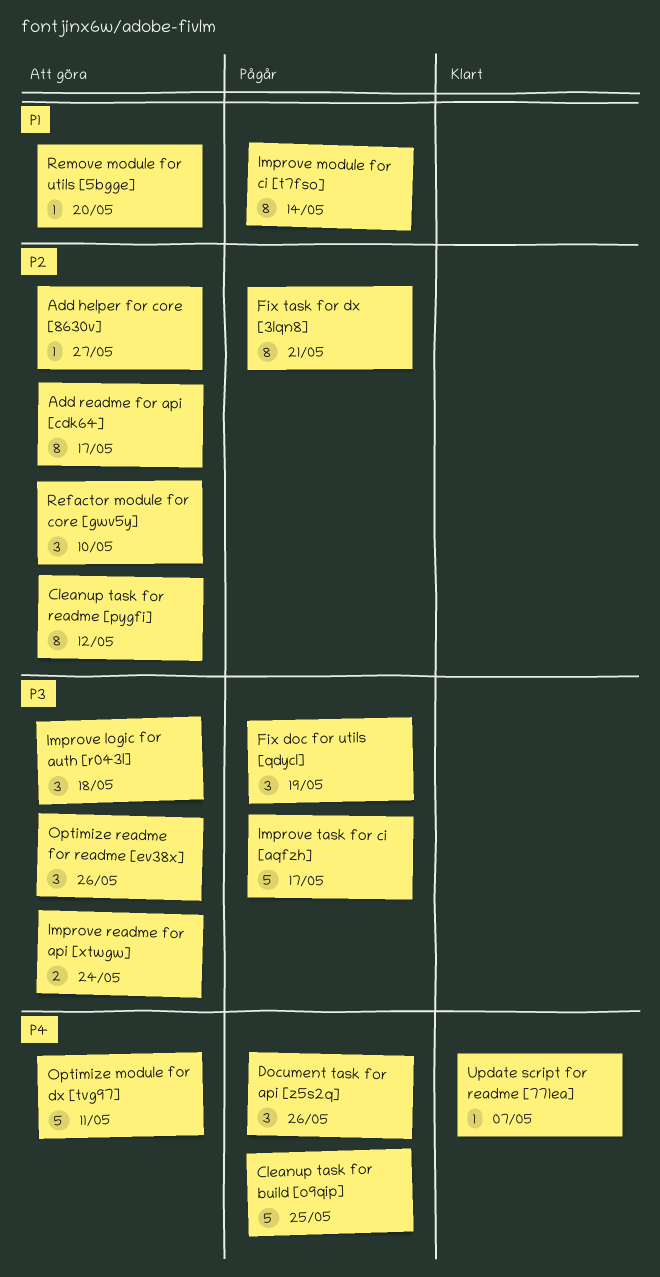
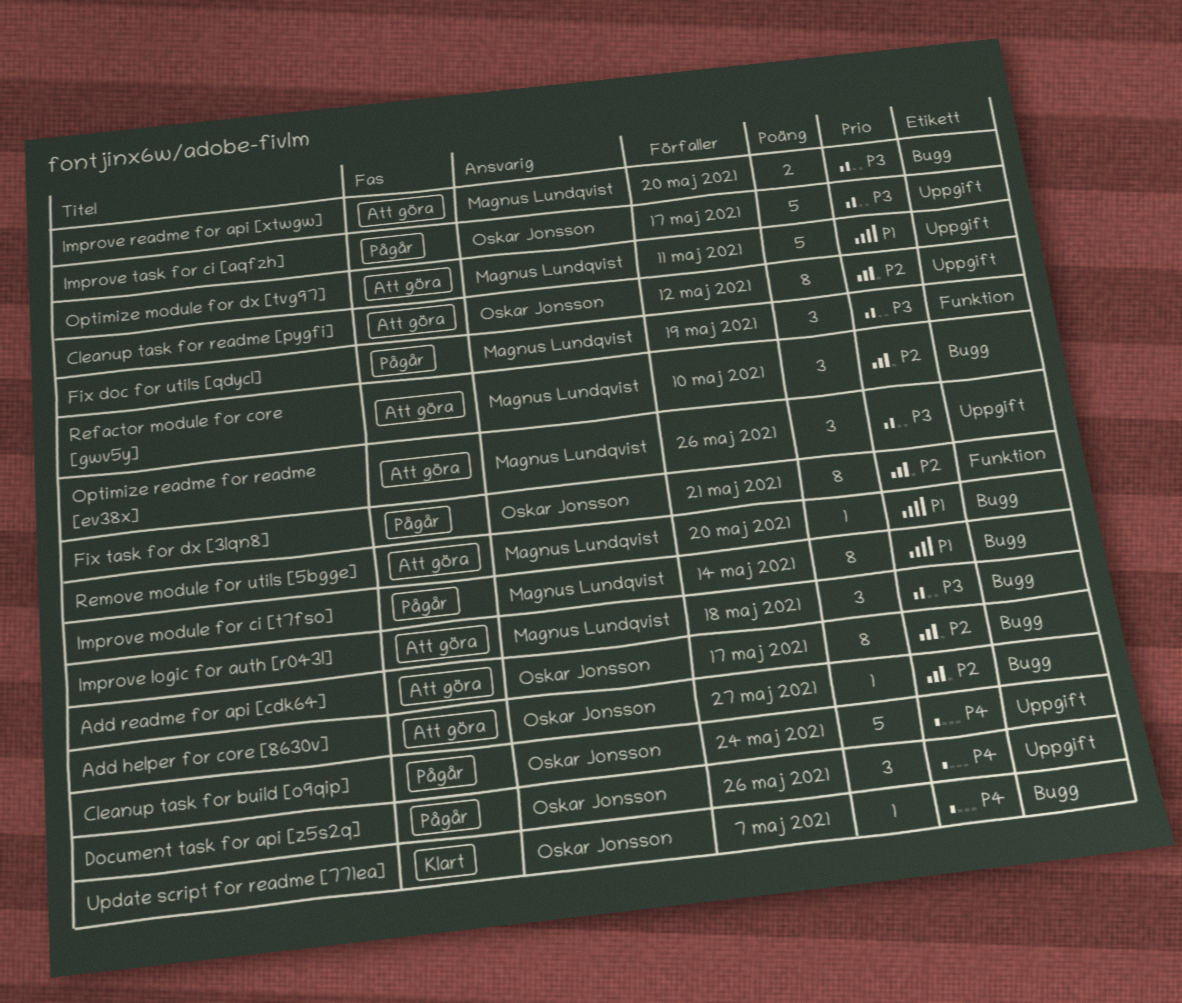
Cleanup task for build [o9qip], due: May 25 -> May 24
Improve readme for api [xtwgw], due: May 24 -> May 20
Optimize module for dx [tvg97], priority: P4 -> P1

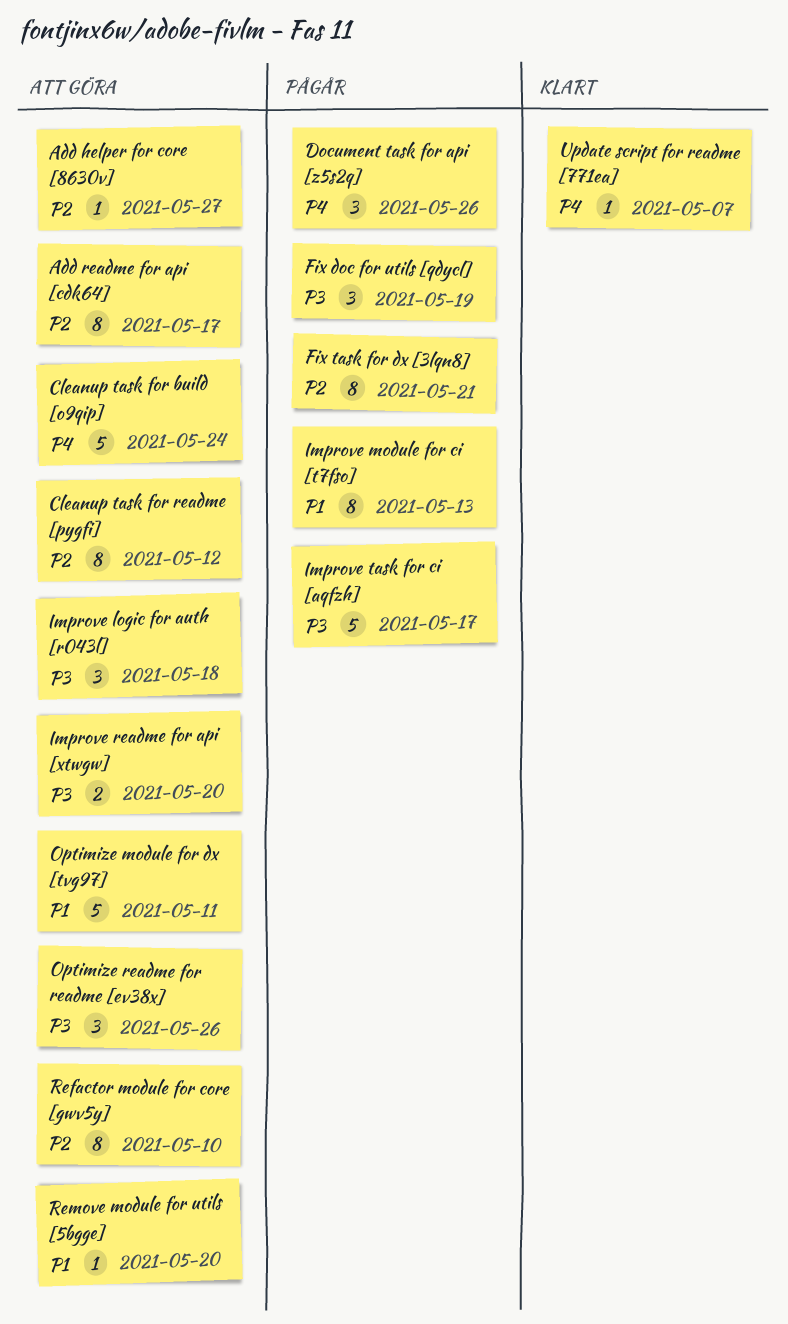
Cleanup task for build [o9qip], status: Pågår -> Att göra
Improve module for ci [t7fso], due: May 14 -> May 13
Refactor module for core [gwv5y], estimate: 3 -> 8

